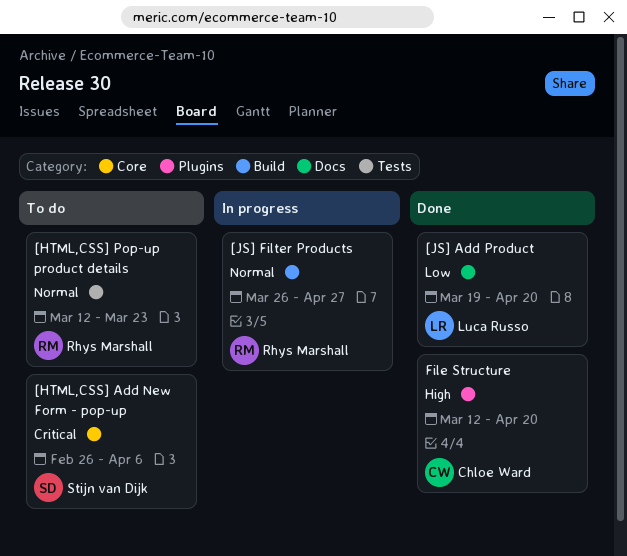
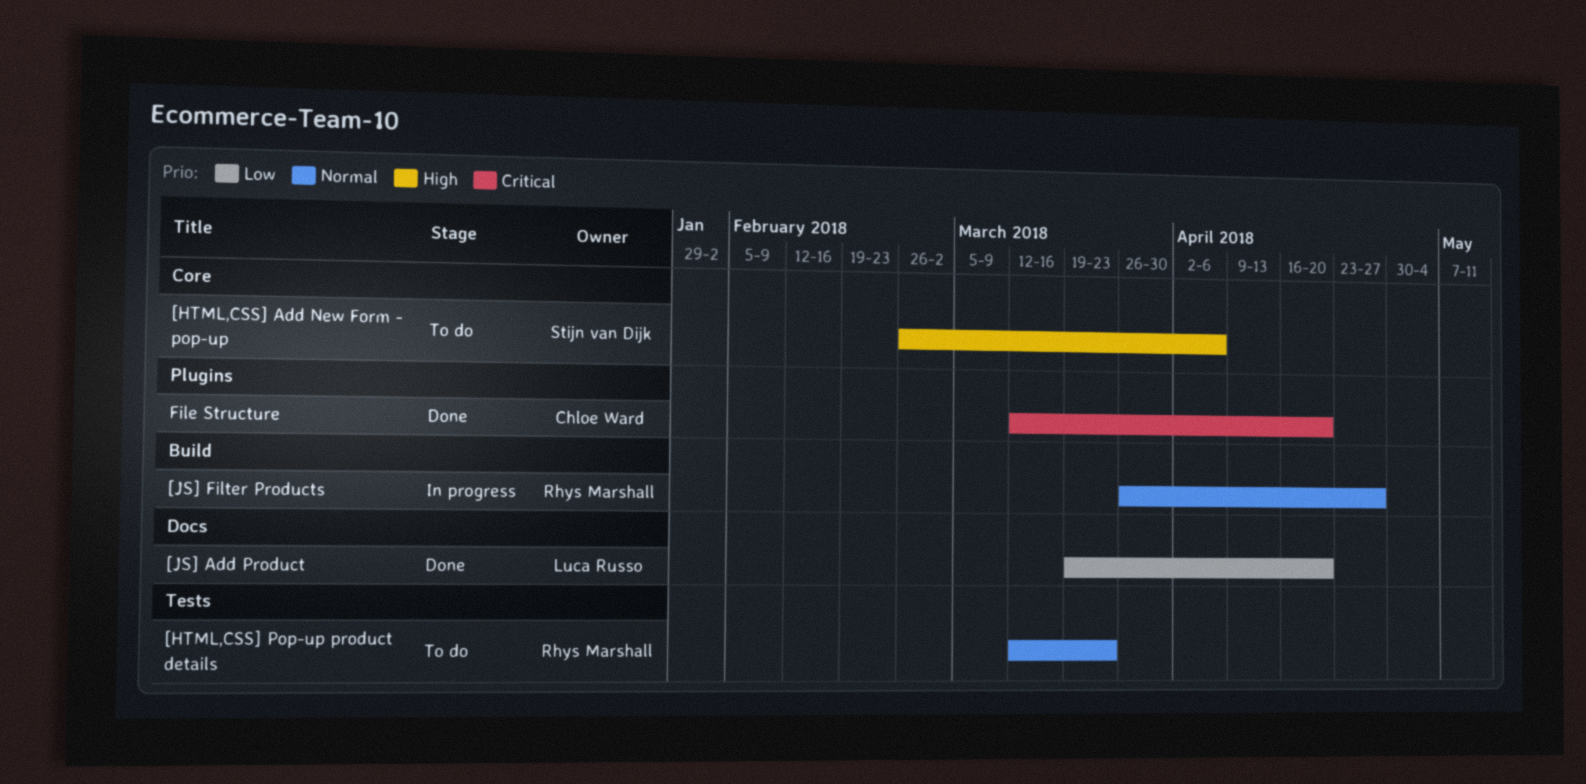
[HTML,CSS] Add New Form - pop-up, priority: Critical -> High
File Structure, priority: High -> Critical

